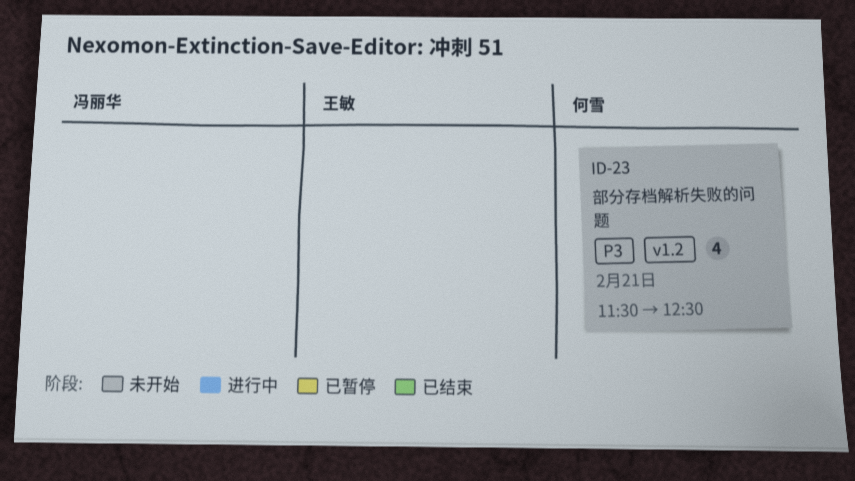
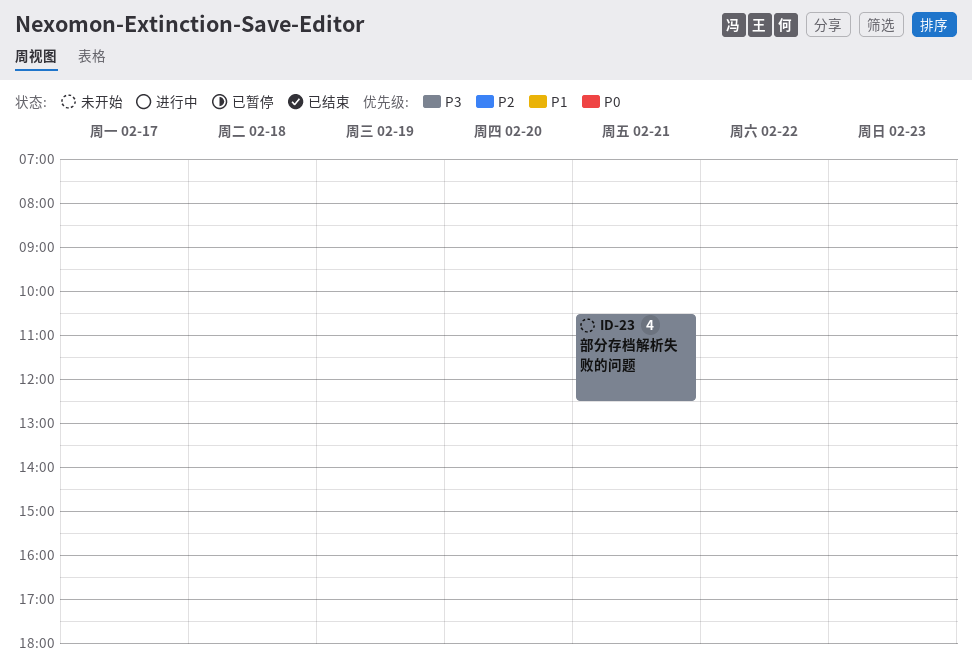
ID-23, begins: 11:30 -> 10:30

